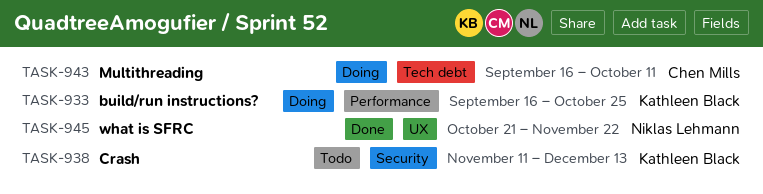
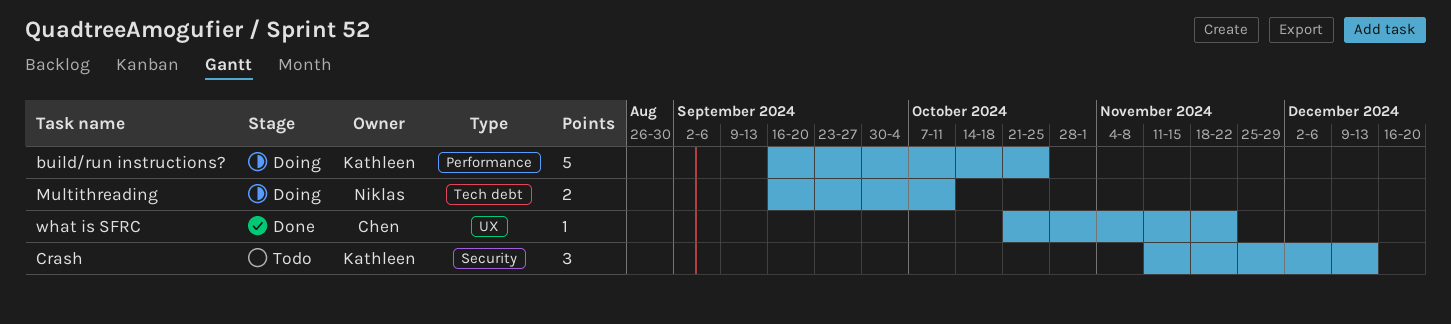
Multithreading, owner: Chen Mills -> Niklas Lehmann
what is SFRC, owner: Niklas Lehmann -> Chen Mills

